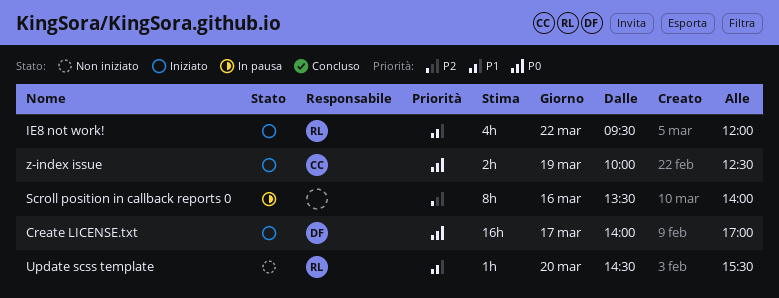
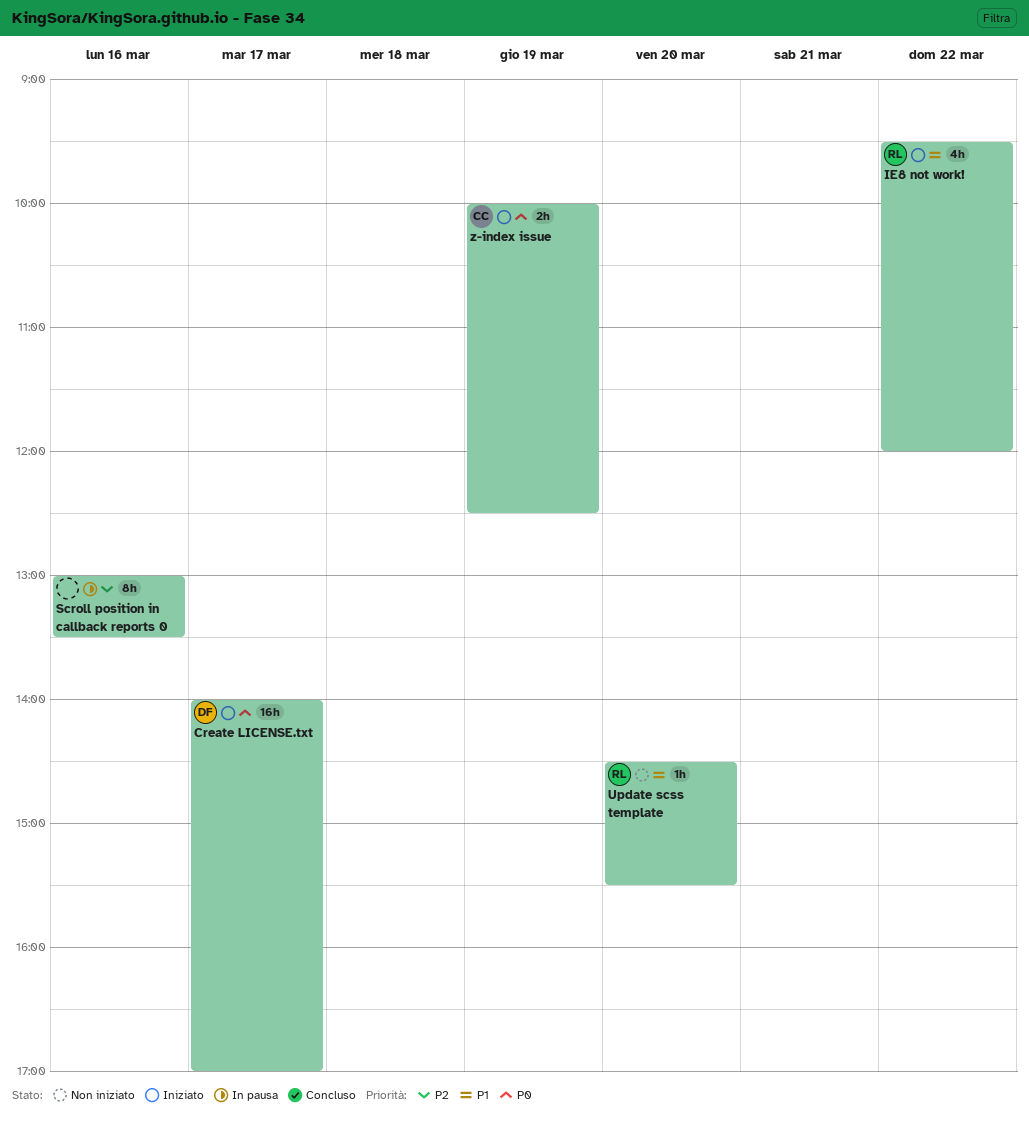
Scroll position in callback reports 0, begins: 13:30 -> 13:00
Scroll position in callback reports 0, ends: 14:00 -> 13:30

